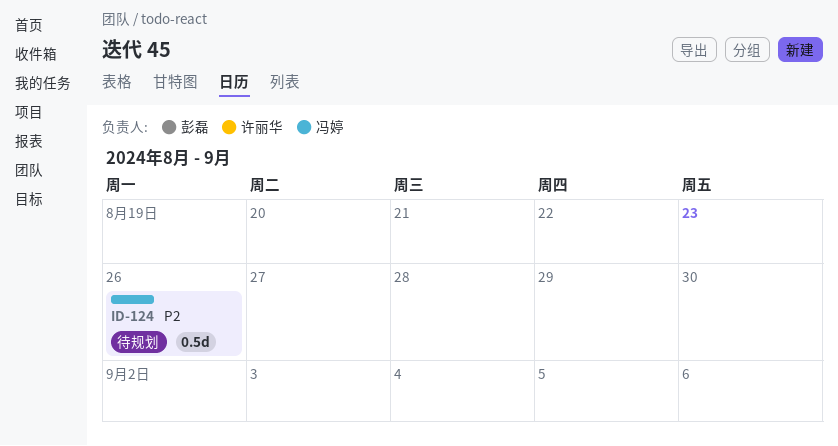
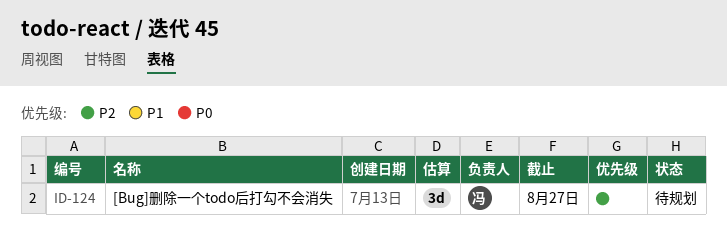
ID-124, estimate: 0.5d -> 3d
ID-124, due: Aug 26 -> Aug 27

